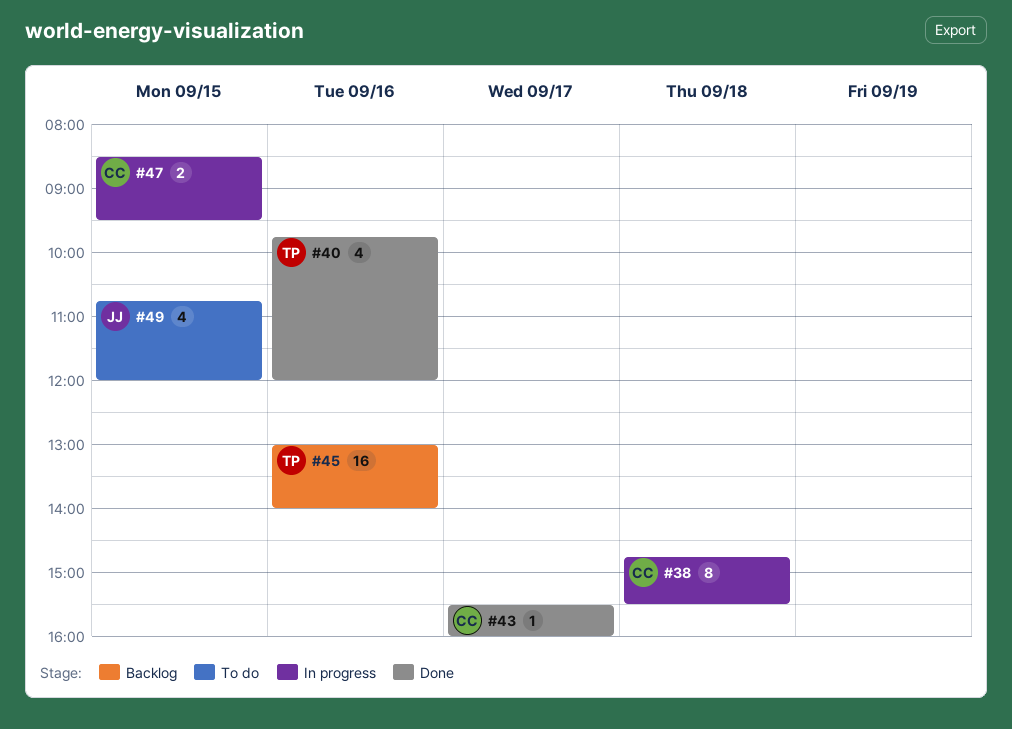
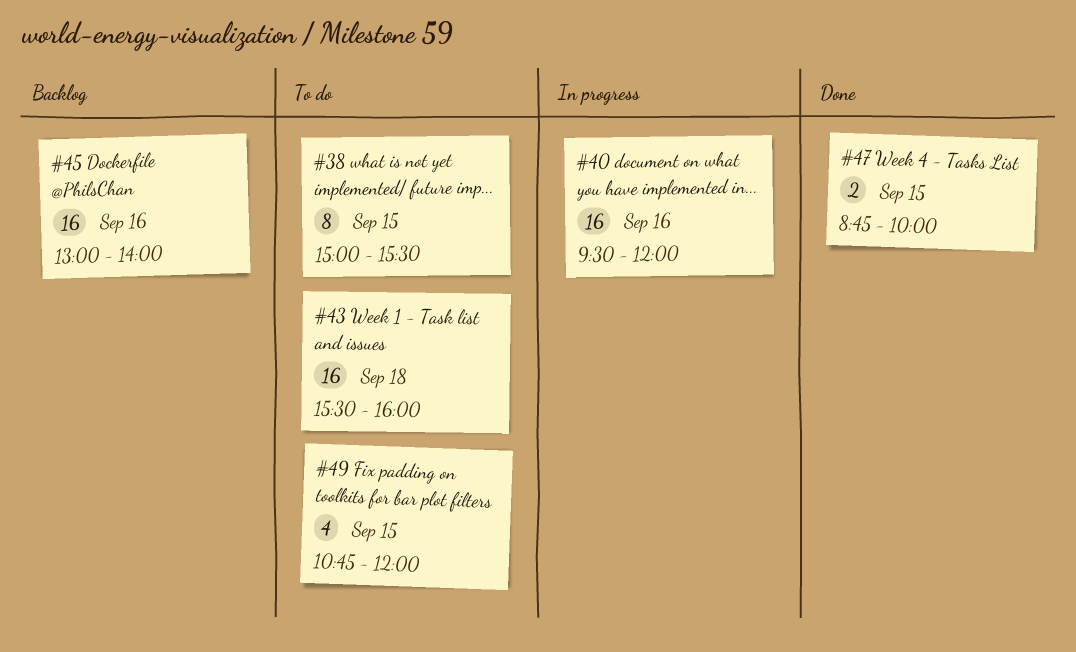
#38, status: In progress -> To do
#38, day: Sep 18 -> Sep 15
#38, begins: 14:45 -> 15:00
#40, status: Done -> In progress
#40, estimate: 4 -> 16
#40, begins: 09:45 -> 09:30
#43, status: Done -> To do
#43, estimate: 1 -> 16
#43, day: Sep 17 -> Sep 18
#47, status: In progress -> Done
#47, begins: 08:30 -> 08:45
#47, ends: 09:30 -> 10:00

